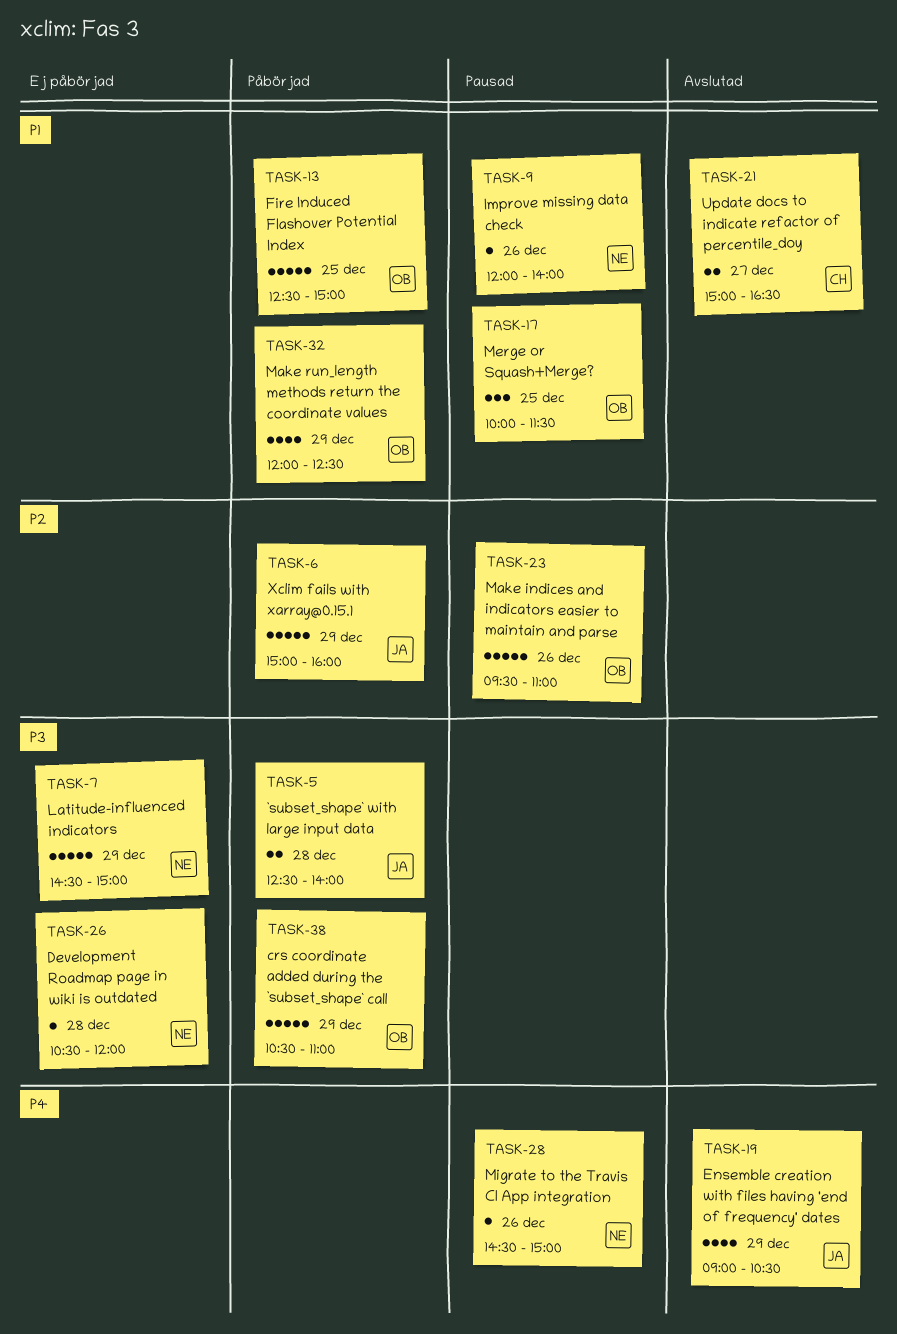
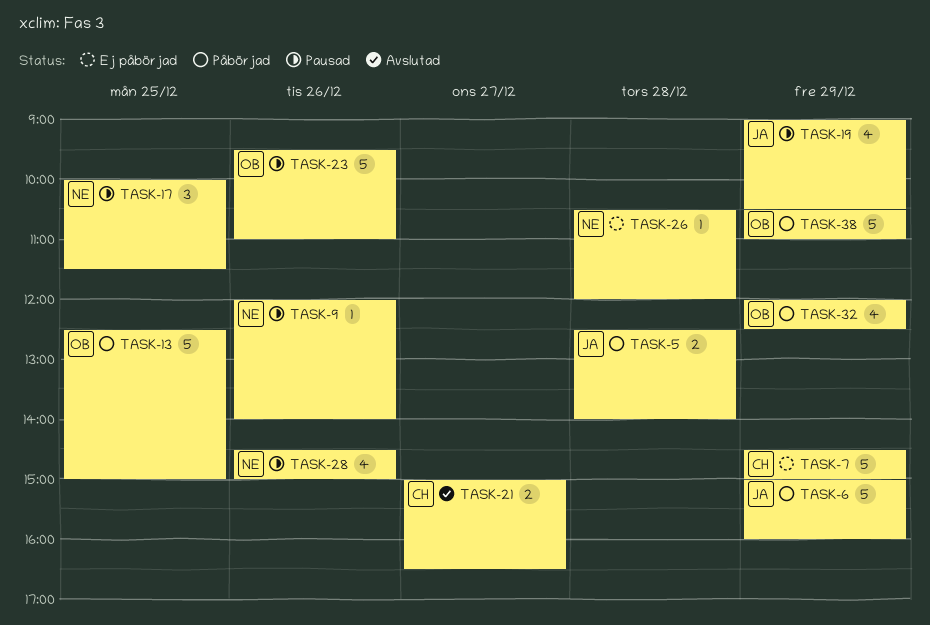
TASK-7, owner: NE -> CH
TASK-17, owner: OB -> NE
TASK-19, status: Avslutad -> Pausad
TASK-28, estimate: 1 -> 4

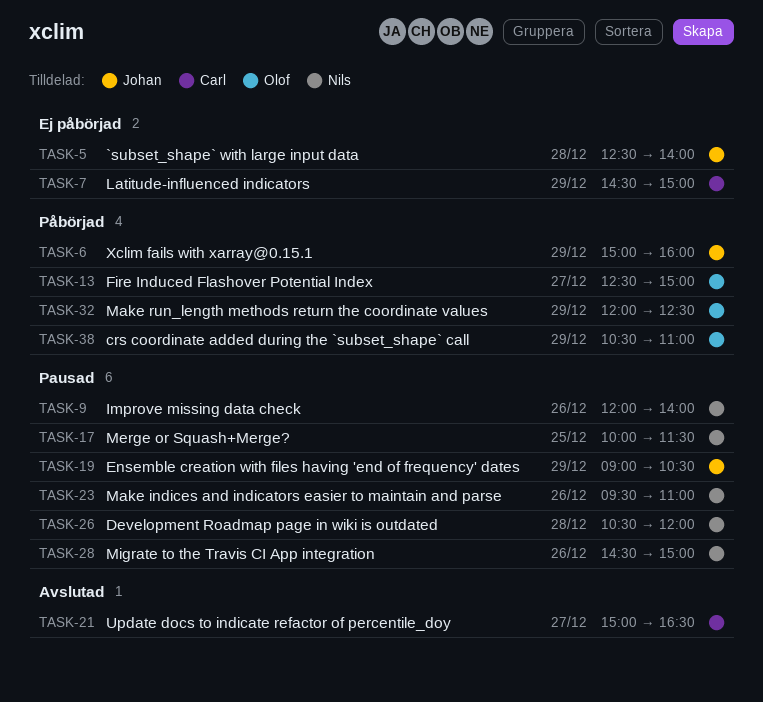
TASK-5, status: Påbörjad -> Ej påbörjad
TASK-13, day: Dec 25 -> Dec 27
TASK-23, owner: Olof -> Nils
TASK-26, status: Ej påbörjad -> Pausad

